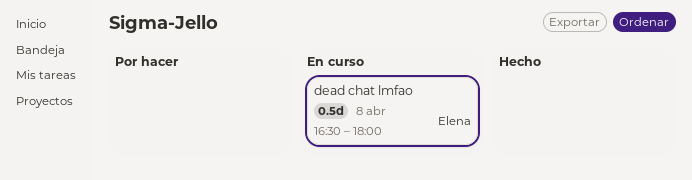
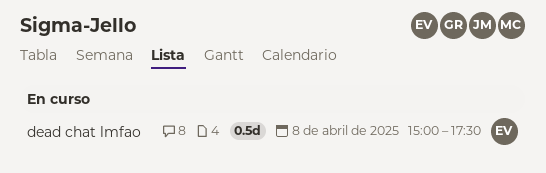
dead chat lmfao, begins: 16:30 -> 15:00
dead chat lmfao, ends: 18:00 -> 17:30

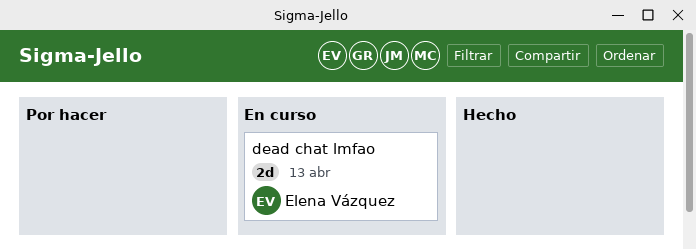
dead chat lmfao, estimate: 0.5d -> 2d
dead chat lmfao, day: Apr 8 -> Apr 13

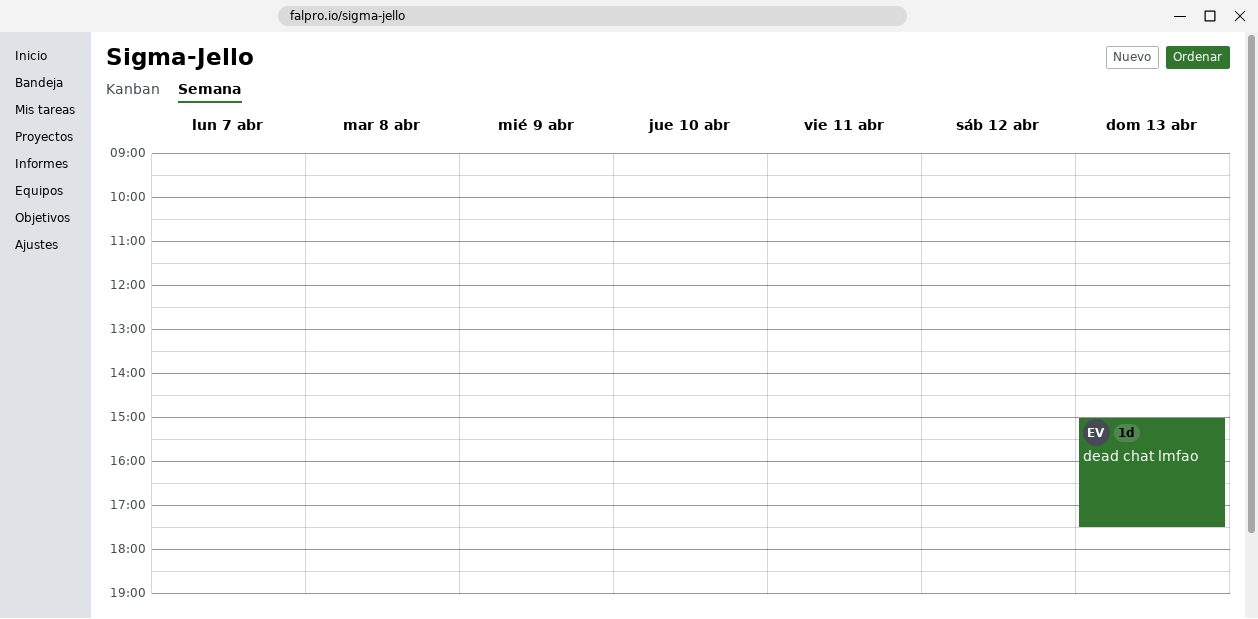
dead chat lmfao, estimate: 2d -> 1d

